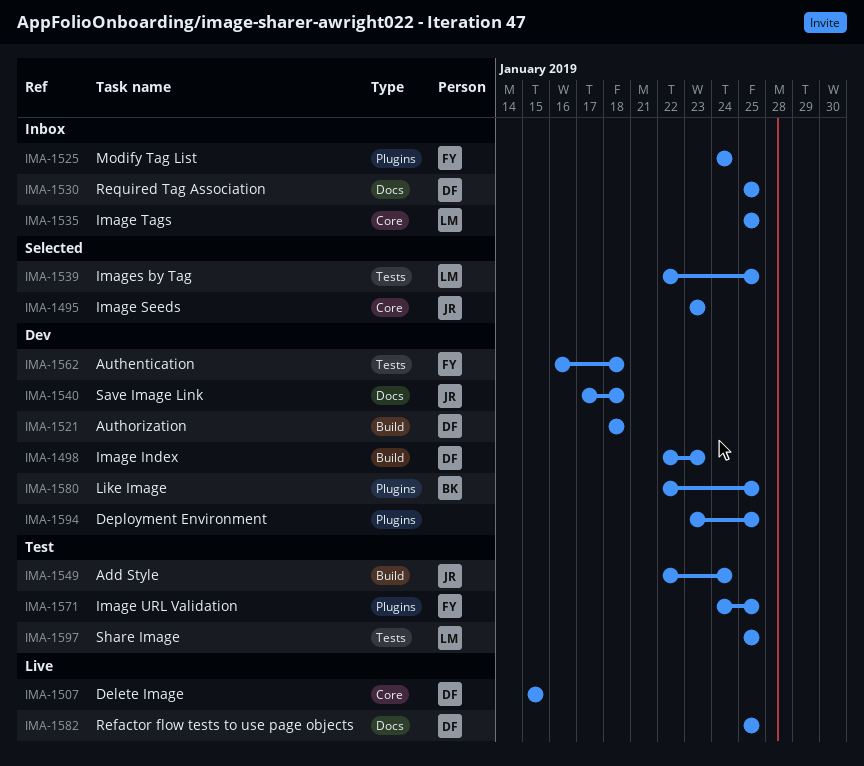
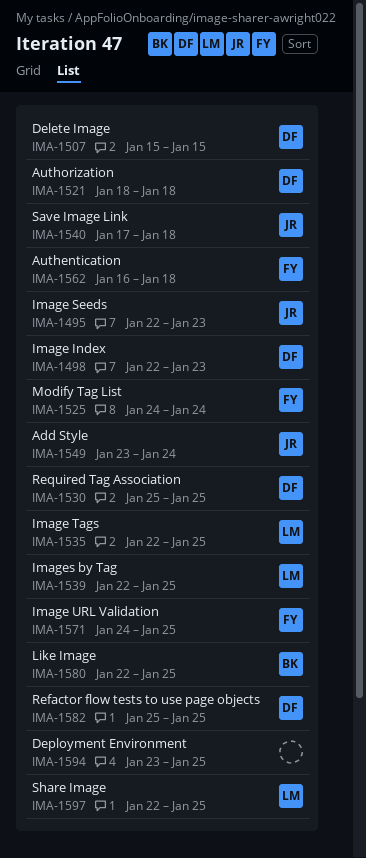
IMA-1495, start: Jan 23 -> Jan 22
IMA-1535, start: Jan 25 -> Jan 22
IMA-1549, start: Jan 22 -> Jan 23
IMA-1597, start: Jan 25 -> Jan 22

